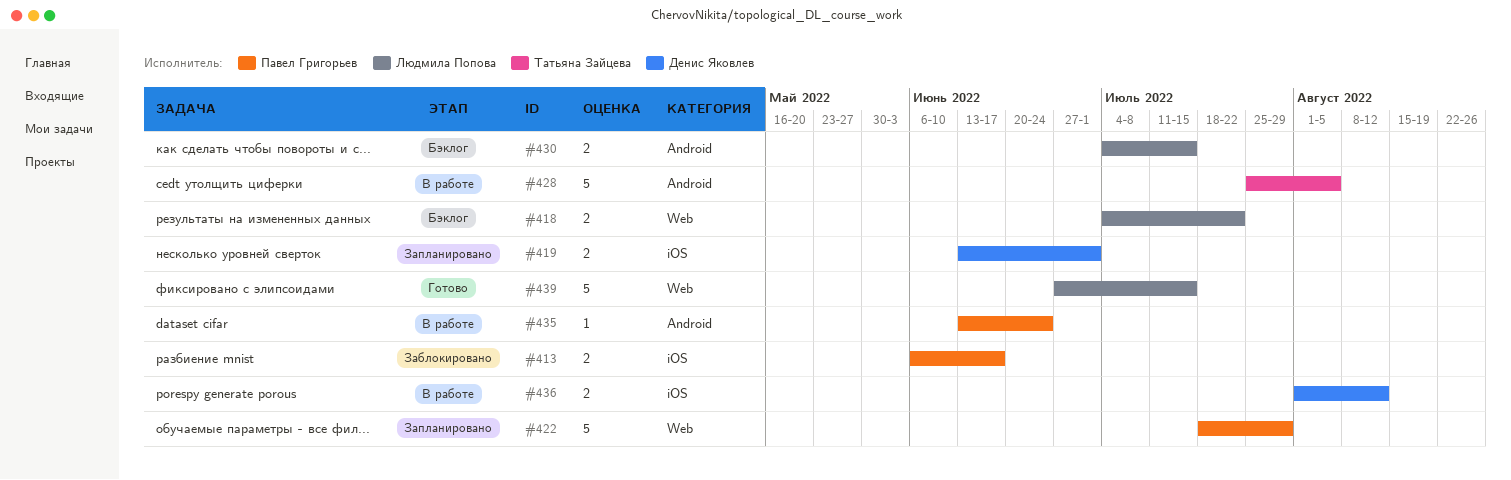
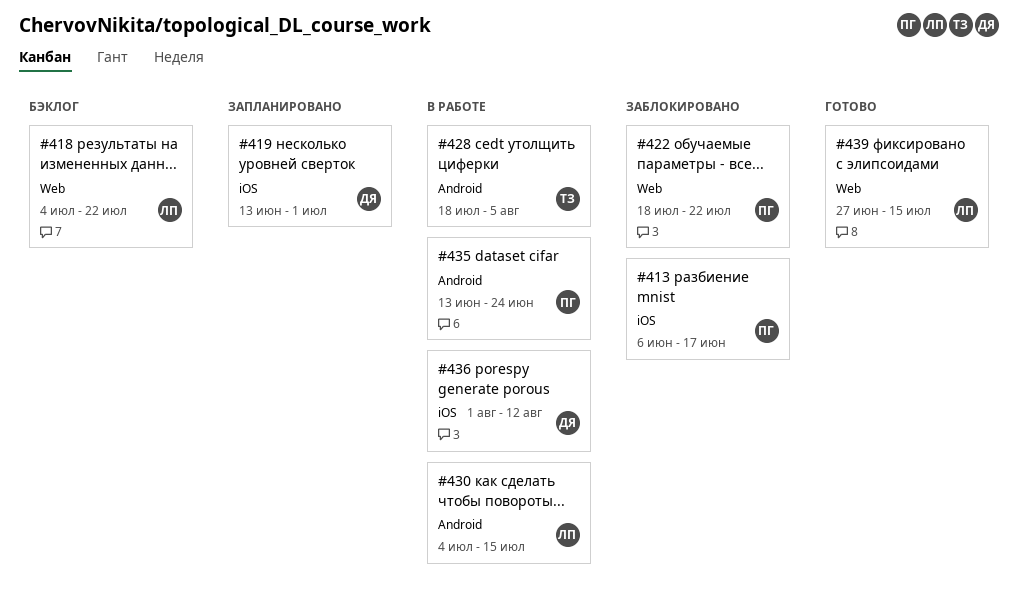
#422, status: Запланировано -> Заблокировано
#422, due: Jul 29 -> Jul 22
#428, start: Jul 25 -> Jul 18
#430, status: Бэклог -> В работе

